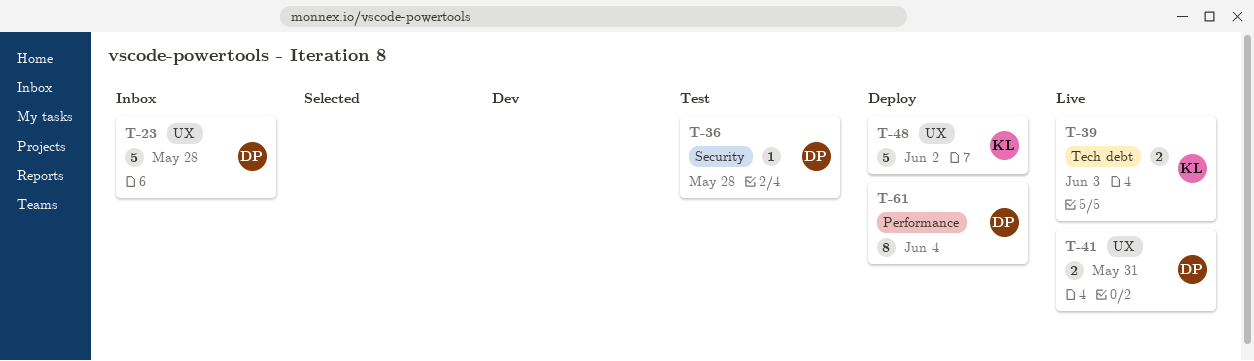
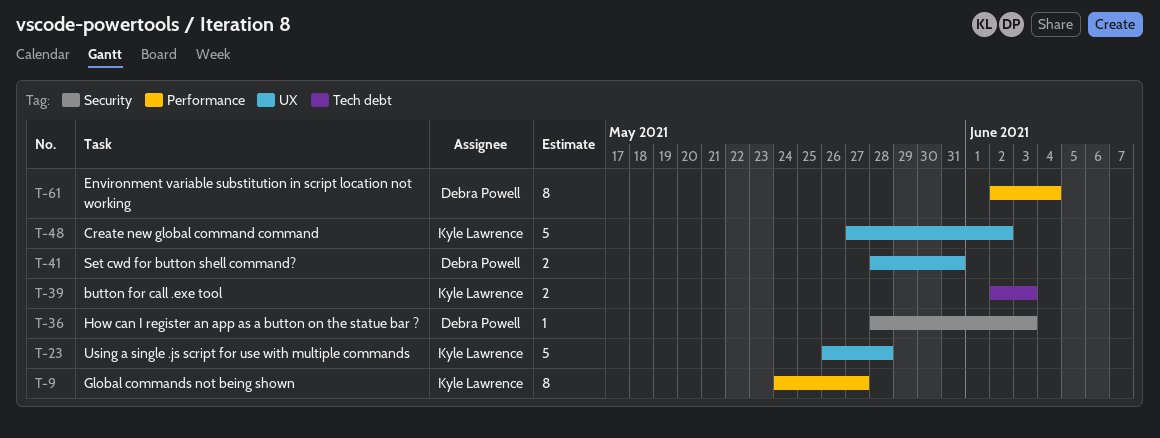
T-9: none -> present
T-23, owner: Debra Powell -> Kyle Lawrence
T-36, due: May 28 -> Jun 3

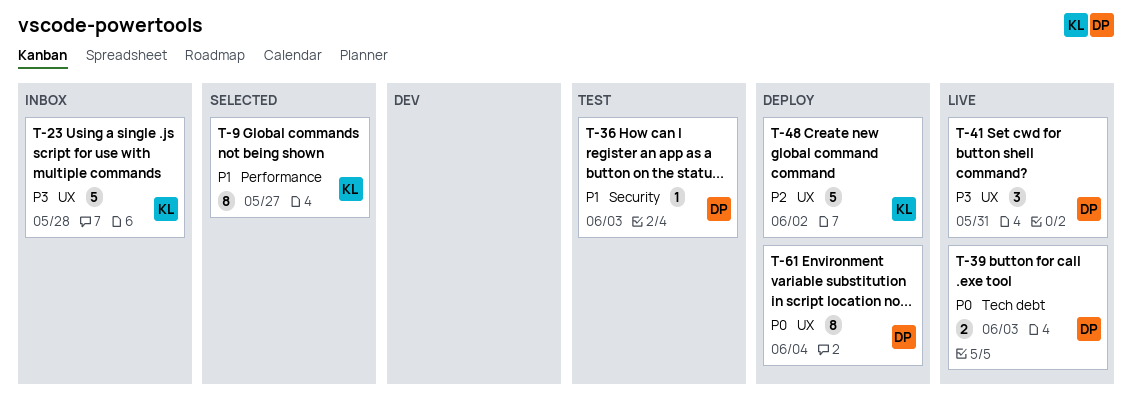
T-39, owner: Kyle Lawrence -> Debra Powell
T-41, estimate: 2 -> 3
T-61, label: Performance -> UX

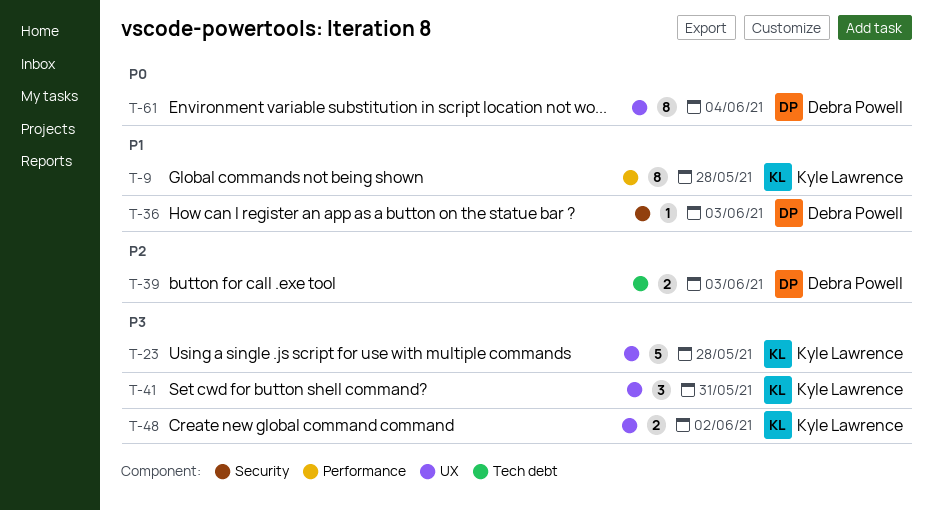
T-9, due: May 27 -> May 28
T-39, priority: P0 -> P2
T-41, owner: Debra Powell -> Kyle Lawrence
T-48, priority: P2 -> P3
T-48, estimate: 5 -> 2

